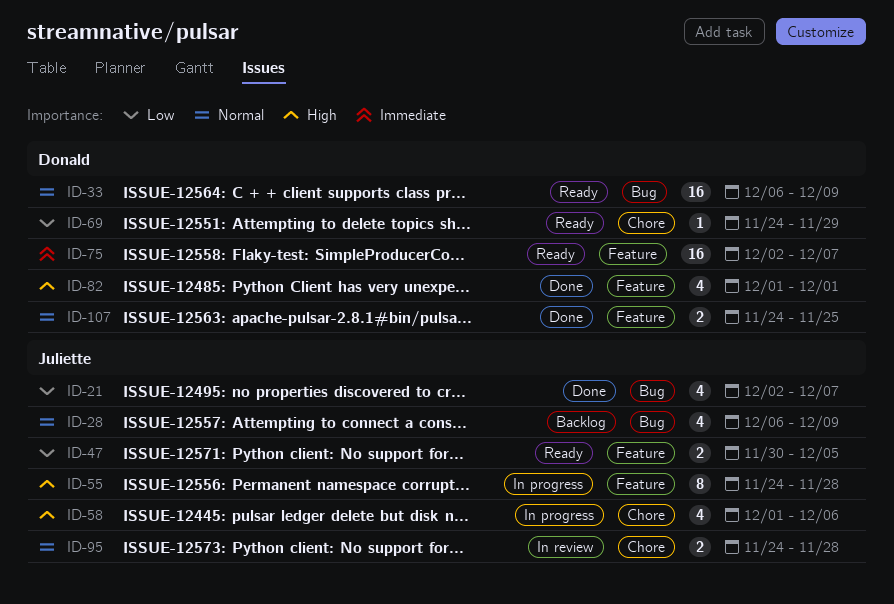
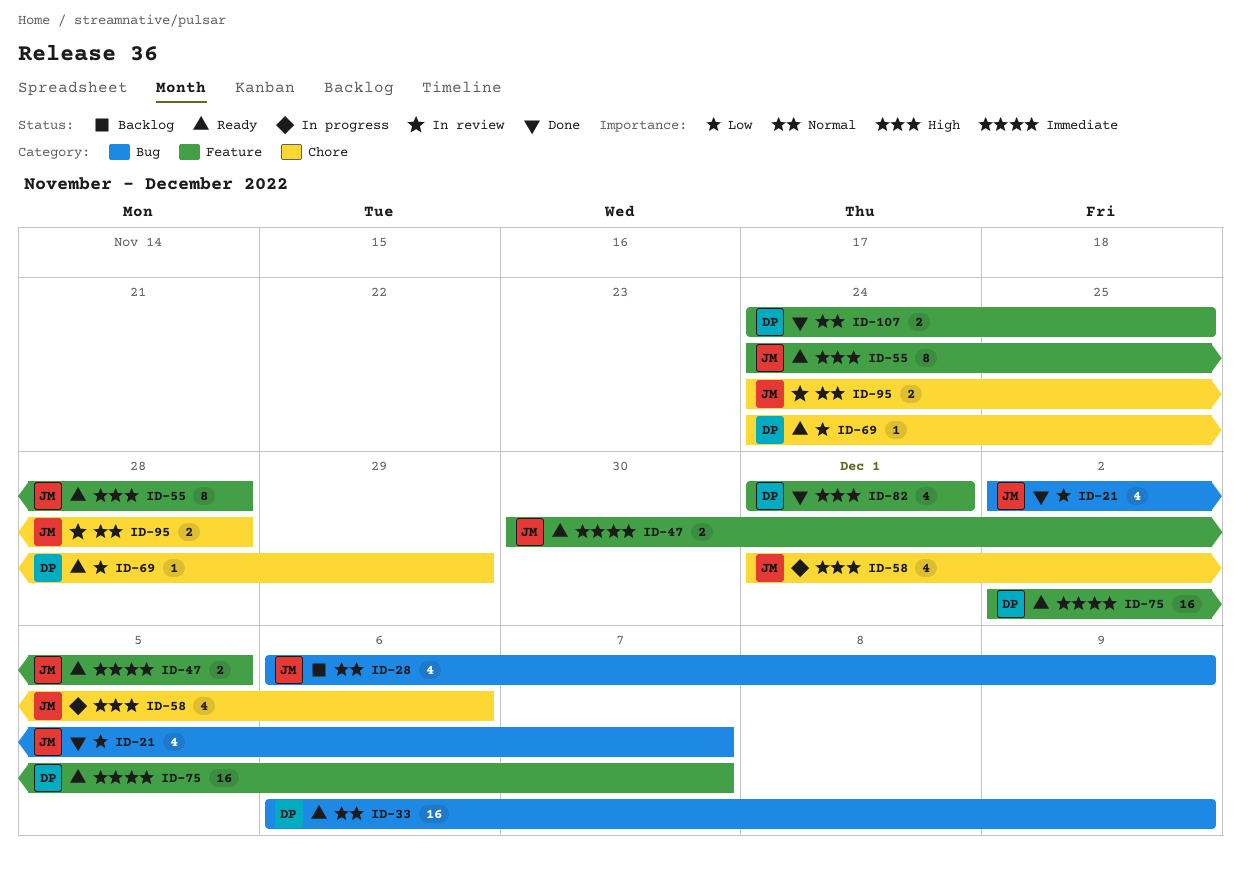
ID-47, priority: Low -> Immediate
ID-55, status: In progress -> Ready

